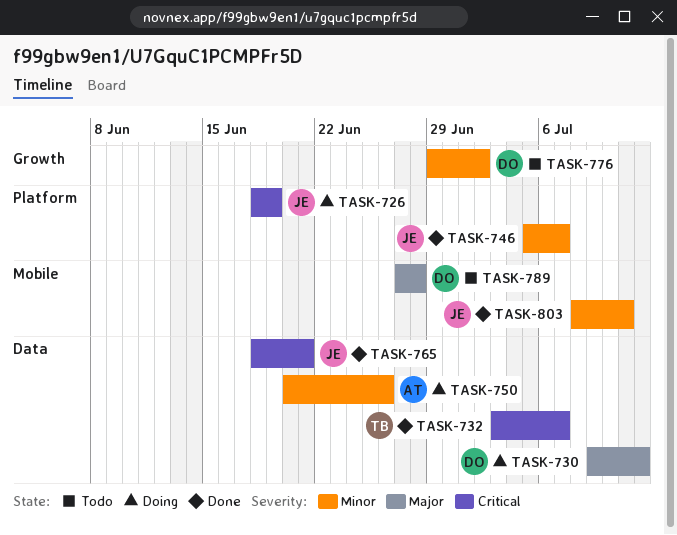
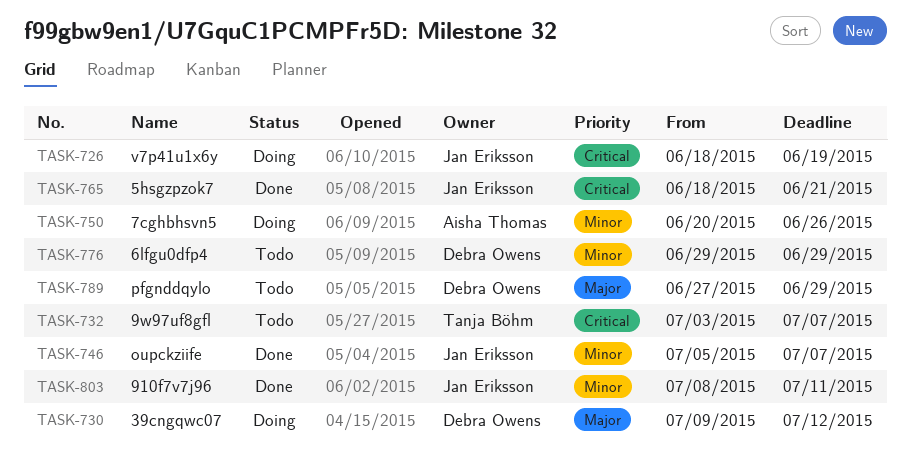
TASK-732, status: Done -> Todo
TASK-776, due: Jul 2 -> Jun 29
TASK-789, due: Jun 28 -> Jun 29

